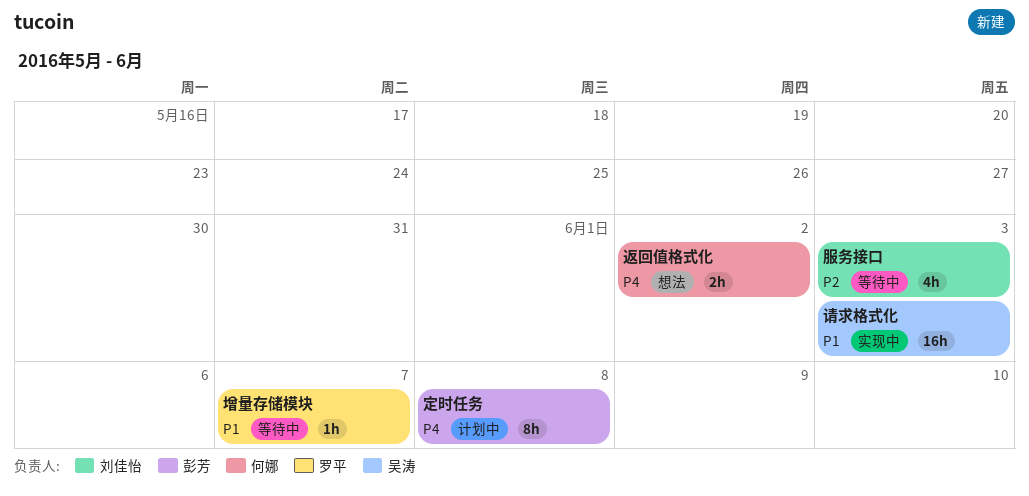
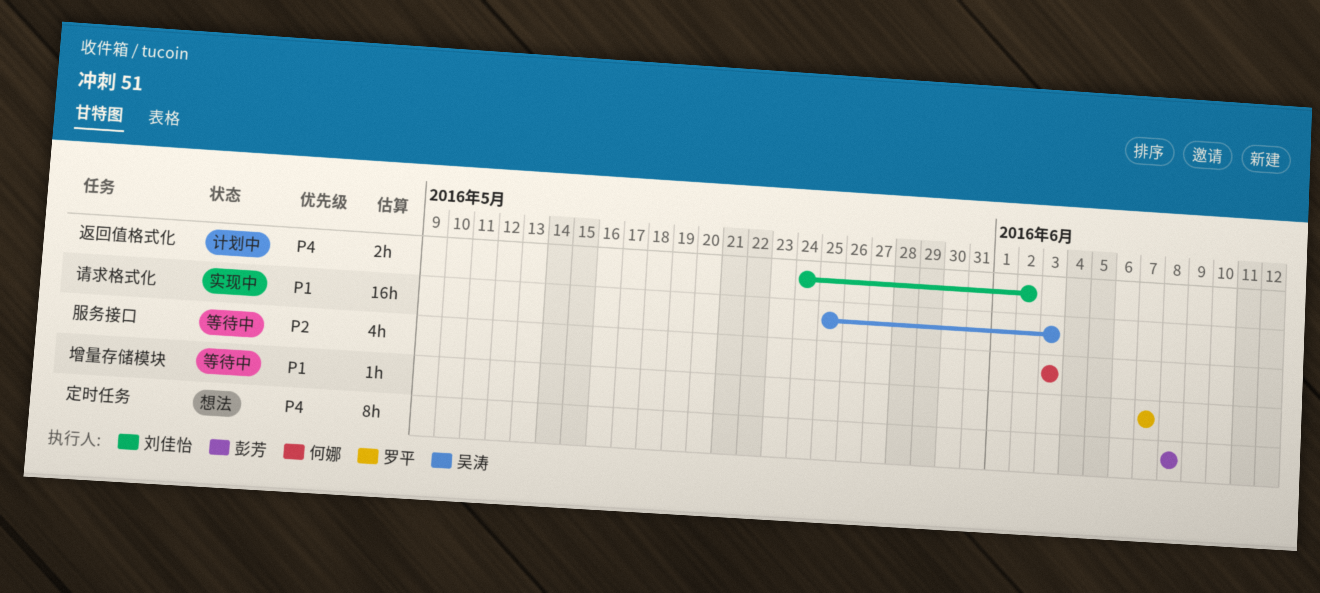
定时任务, status: 计划中 -> 想法
服务接口, owner: 刘佳怡 -> 何娜
返回值格式化, status: 想法 -> 计划中
返回值格式化, owner: 何娜 -> 刘佳怡

